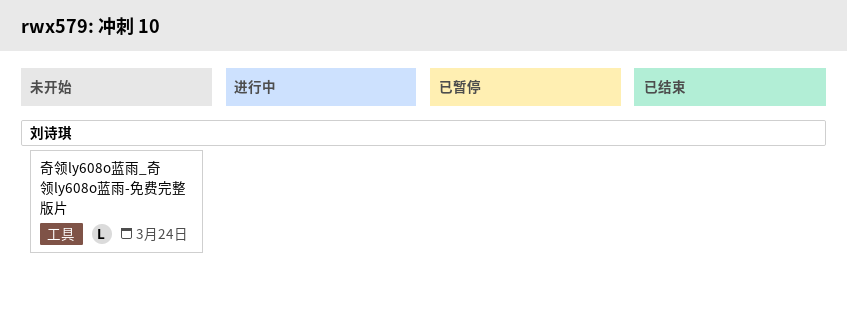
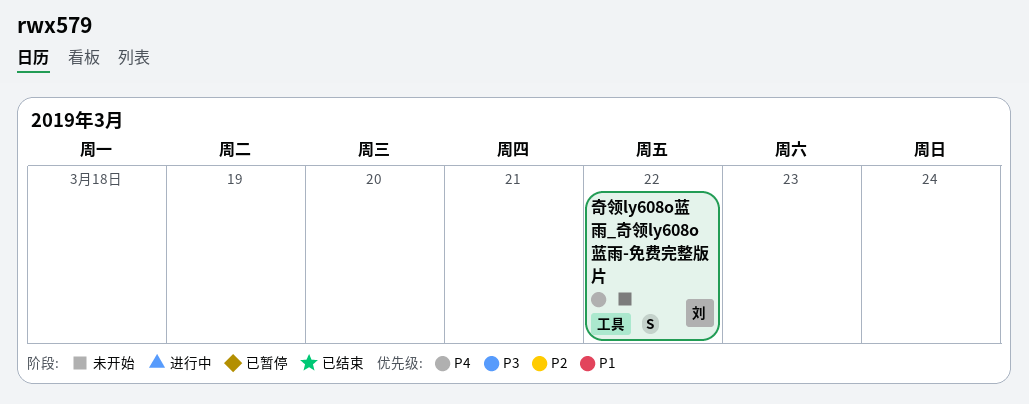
奇领ly608o蓝雨_奇领ly608o蓝雨-免费完整版片, estimate: L -> S
奇领ly608o蓝雨_奇领ly608o蓝雨-免费完整版片, due: Mar 24 -> Mar 22

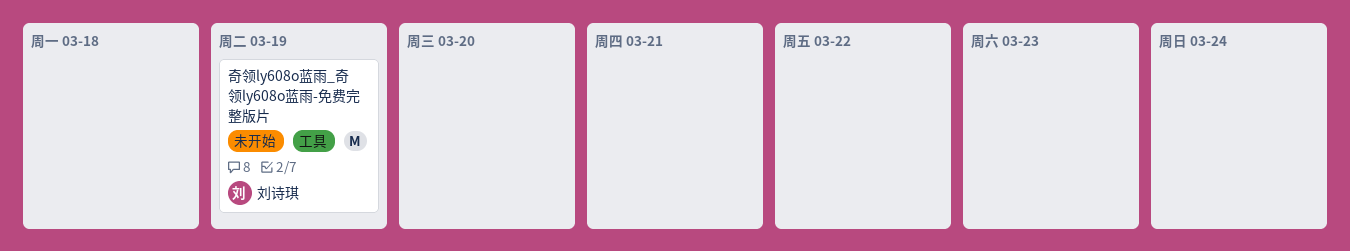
奇领ly608o蓝雨_奇领ly608o蓝雨-免费完整版片, estimate: S -> M
奇领ly608o蓝雨_奇领ly608o蓝雨-免费完整版片, due: Mar 22 -> Mar 19

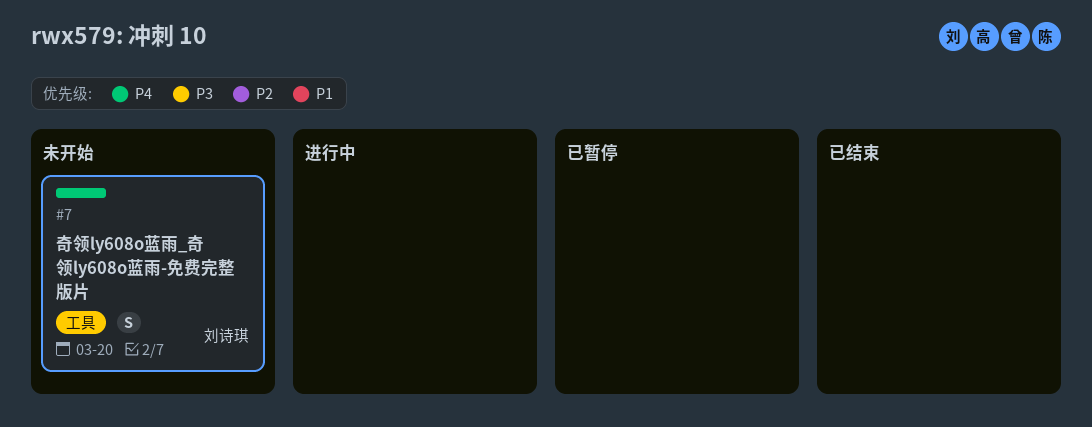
奇领ly608o蓝雨_奇领ly608o蓝雨-免费完整版片, estimate: M -> S
奇领ly608o蓝雨_奇领ly608o蓝雨-免费完整版片, due: Mar 19 -> Mar 20

